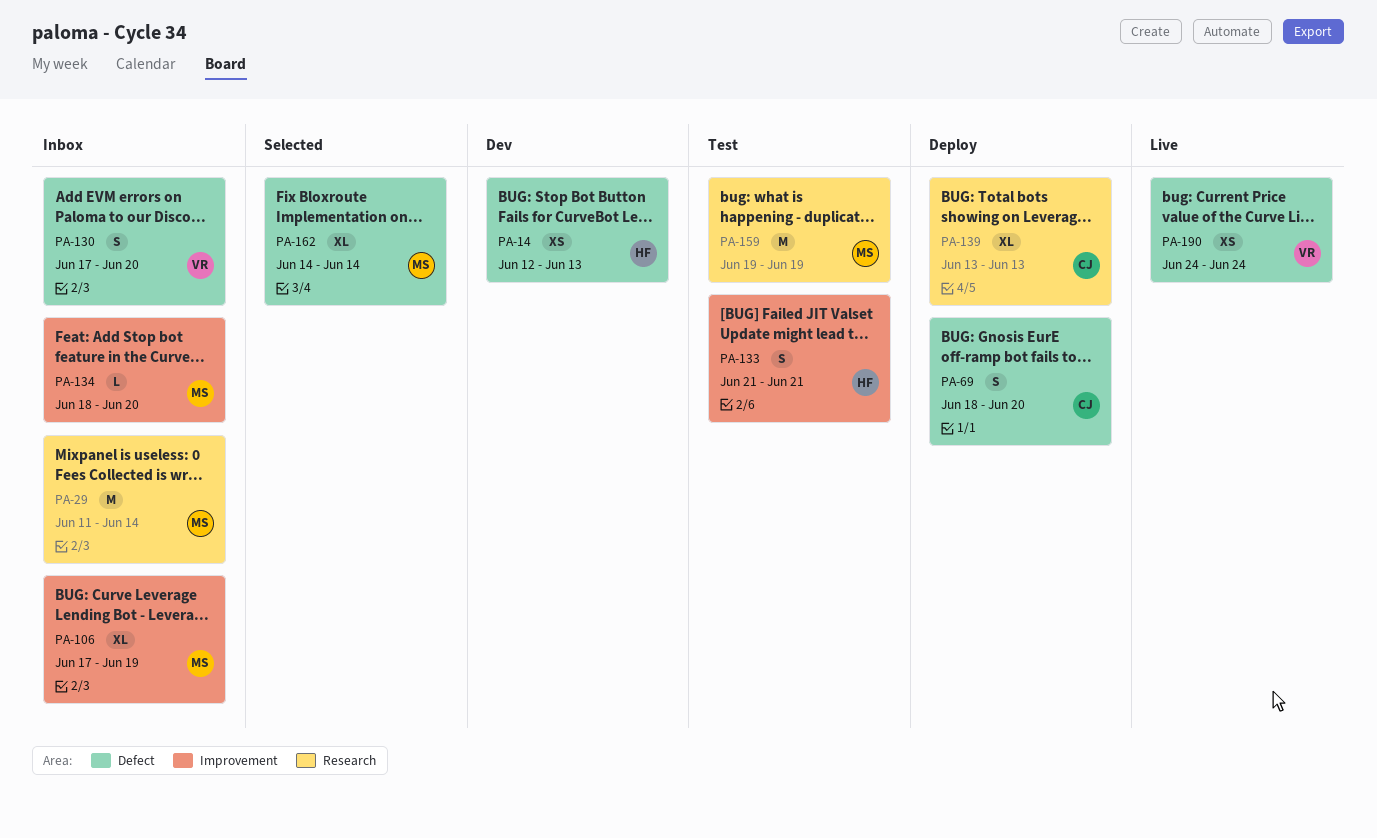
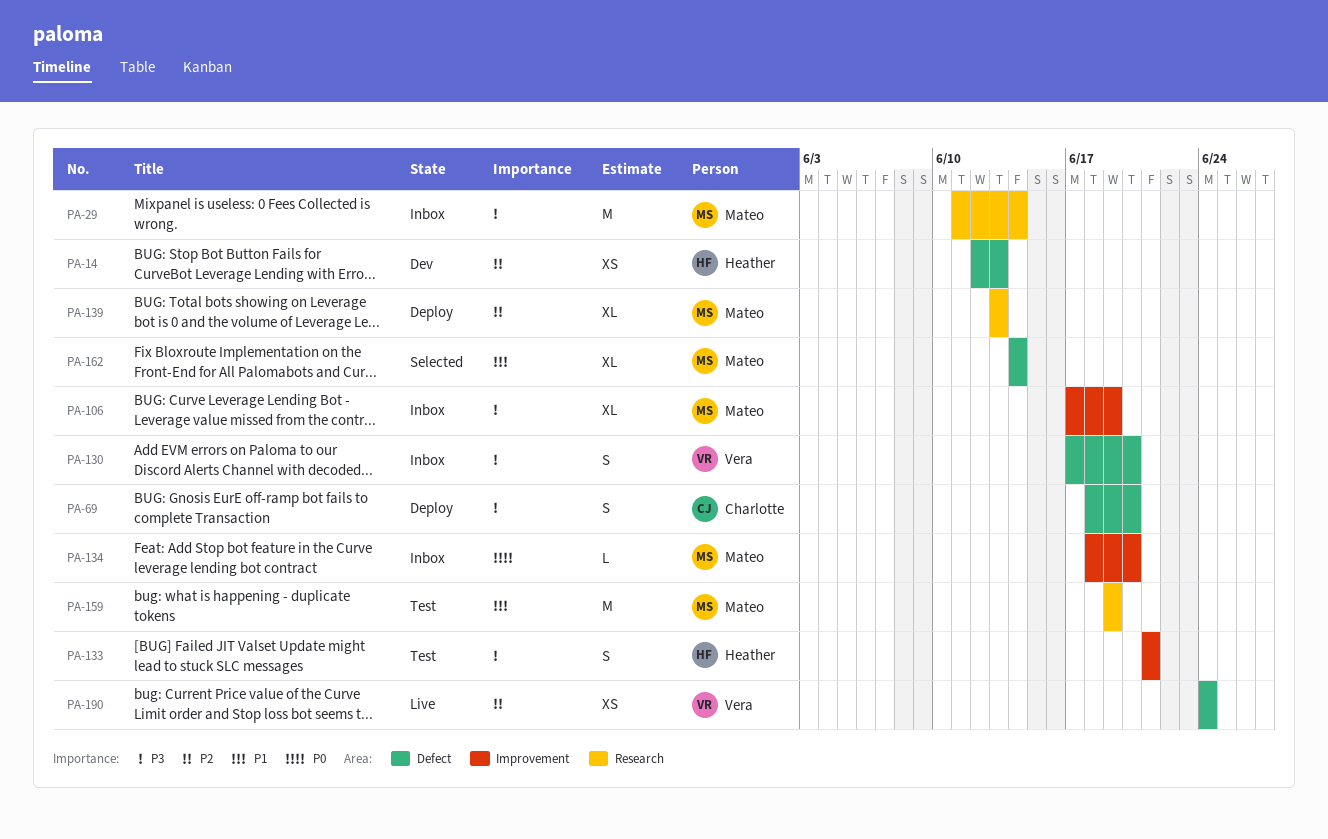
PA-139, owner: Charlotte -> Mateo

